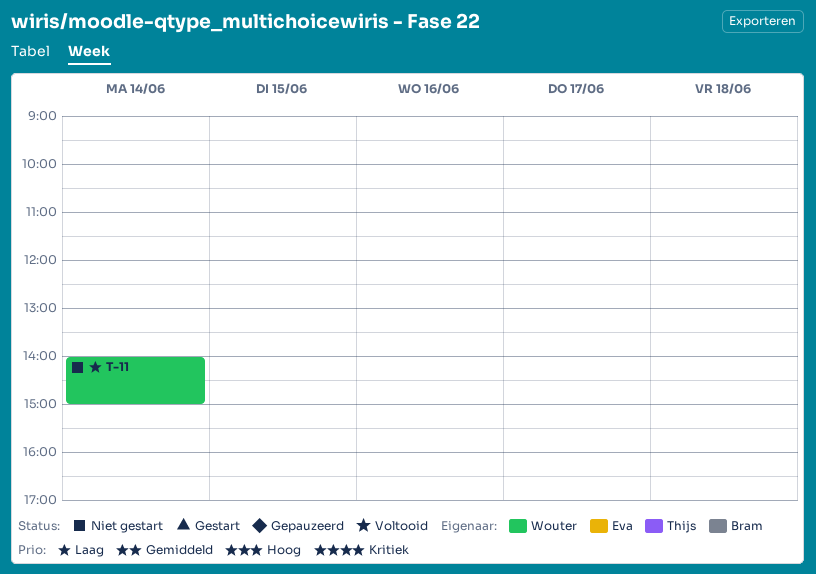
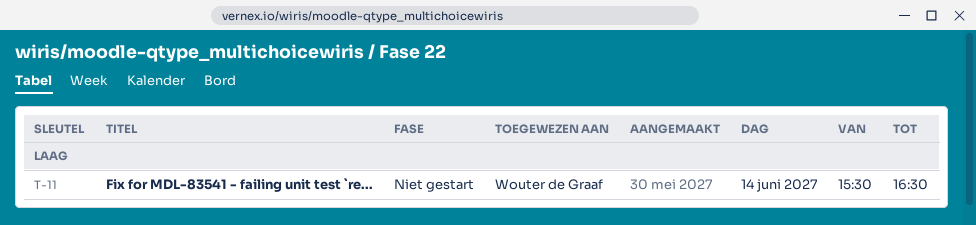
T-11, begins: 14:00 -> 15:30
T-11, ends: 15:00 -> 16:30

